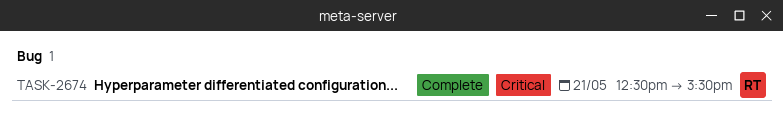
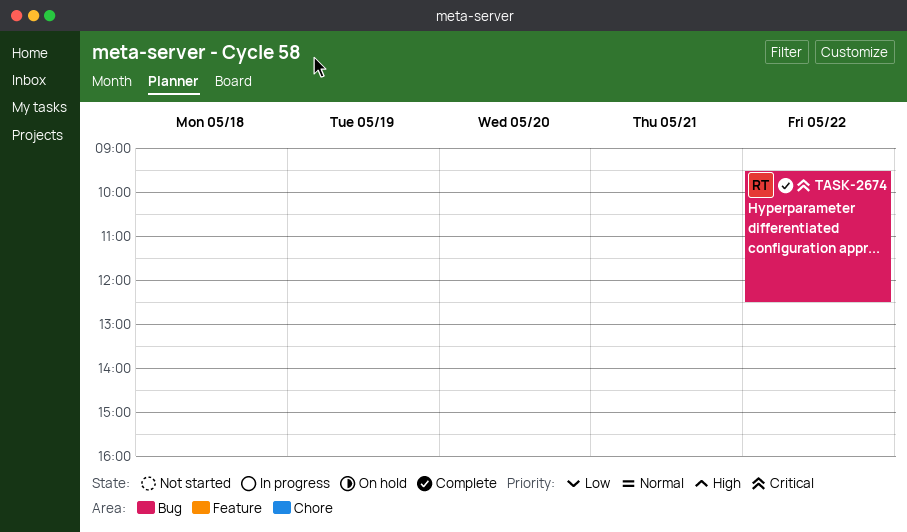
TASK-2674, day: May 21 -> May 22
TASK-2674, begins: 12:30 -> 09:30
TASK-2674, ends: 15:30 -> 12:30

